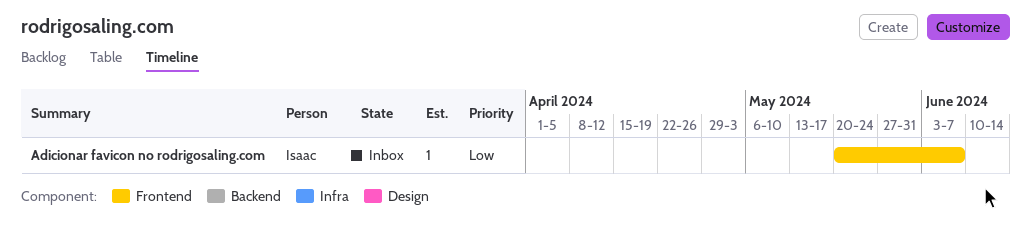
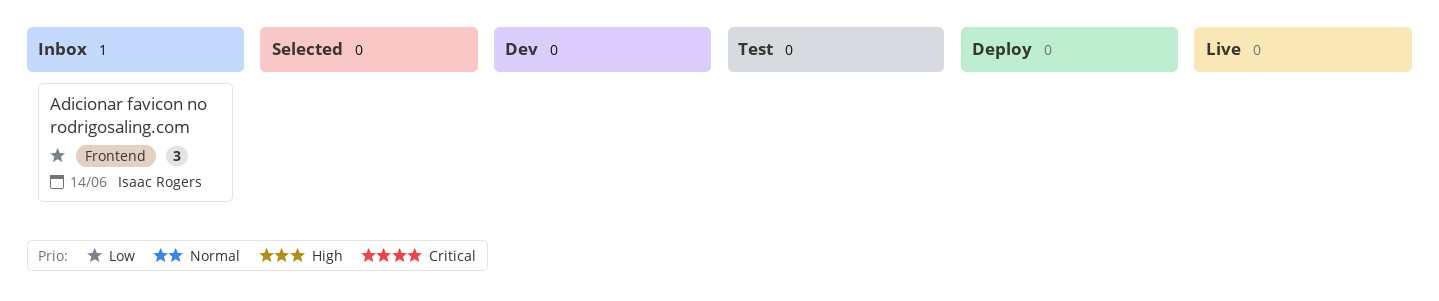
Adicionar favicon no rodrigosaling.com, estimate: 1 -> 3
Adicionar favicon no rodrigosaling.com, due: Jun 7 -> Jun 14

